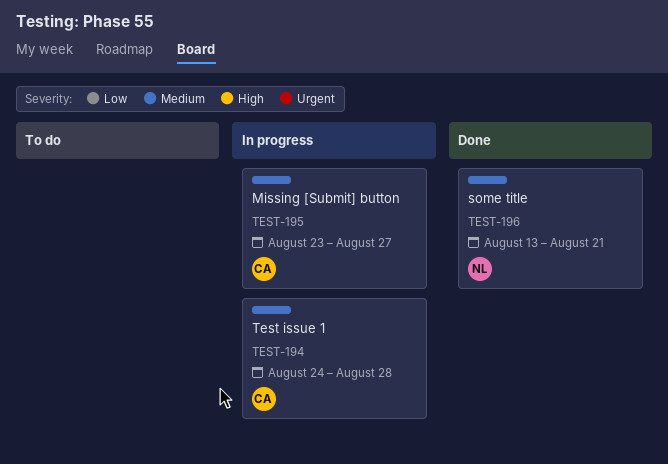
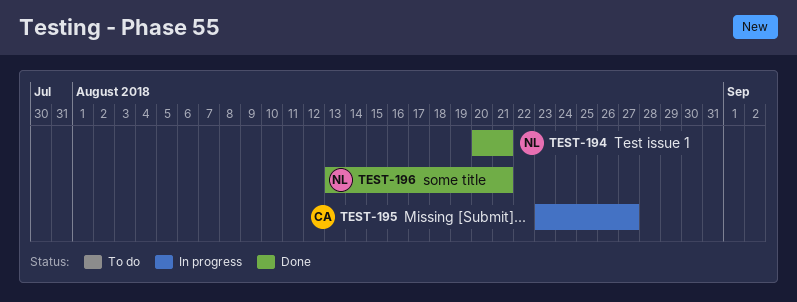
TEST-194, status: In progress -> Done
TEST-194, owner: CA -> NL
TEST-194, start: Aug 24 -> Aug 20
TEST-194, due: Aug 28 -> Aug 21

